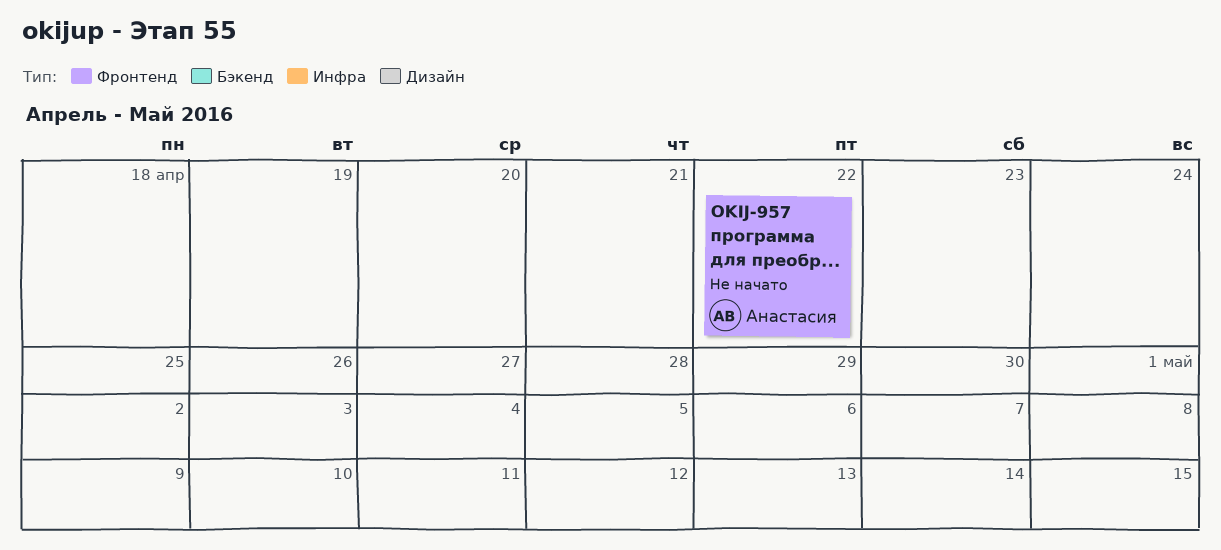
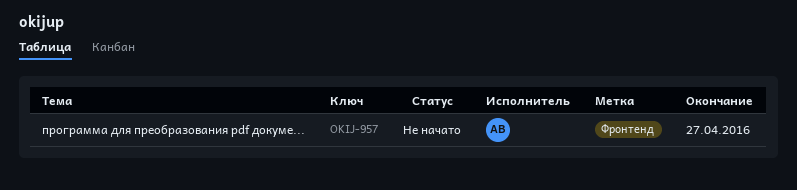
OKIJ-957, due: Apr 22 -> Apr 27

